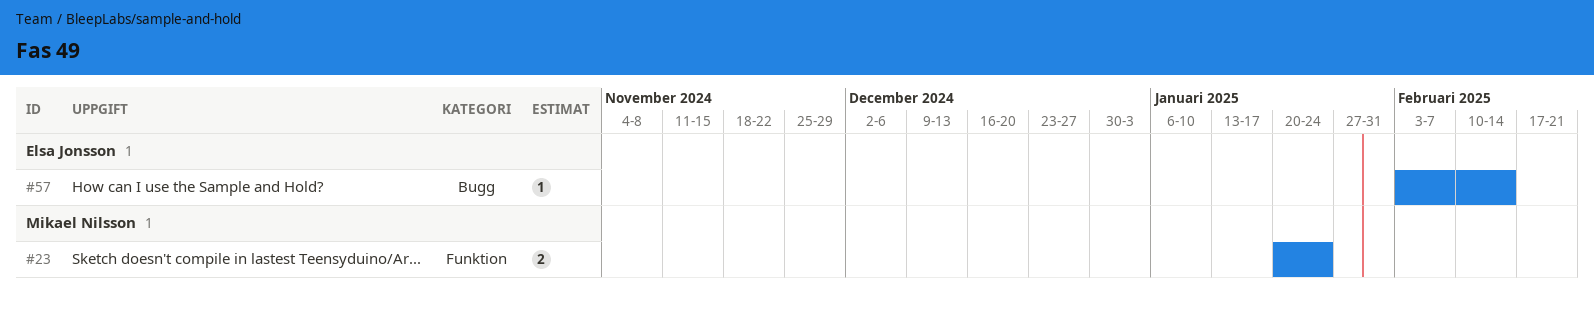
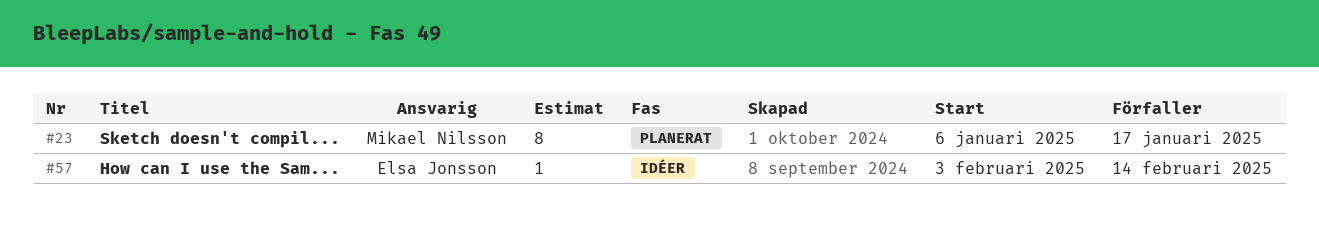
#23, estimate: 2 -> 8
#23, start: Jan 20 -> Jan 6
#23, due: Jan 24 -> Jan 17

